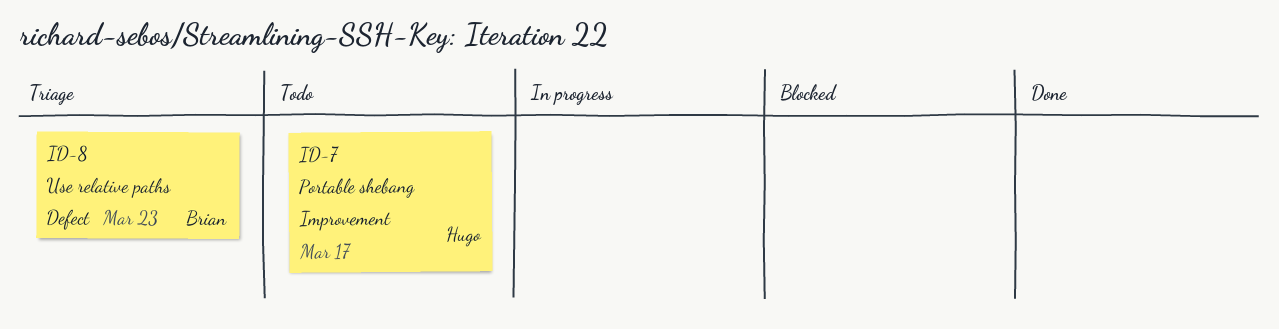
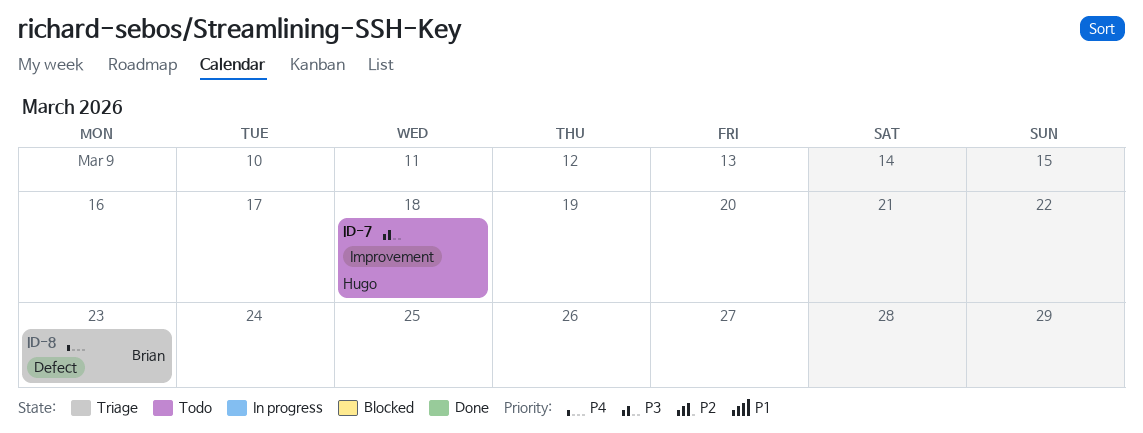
ID-7, due: Mar 17 -> Mar 18

